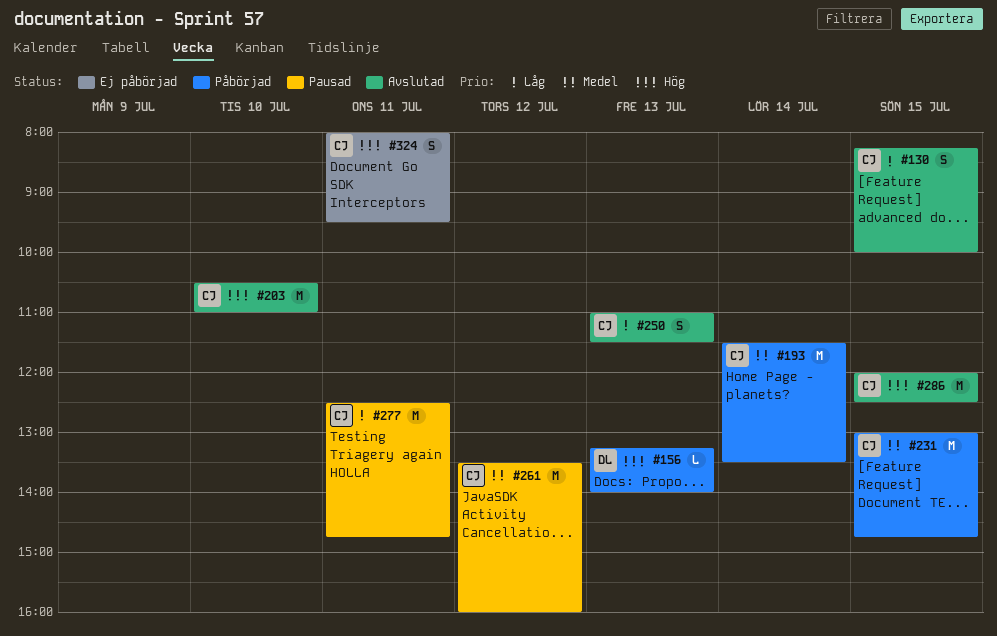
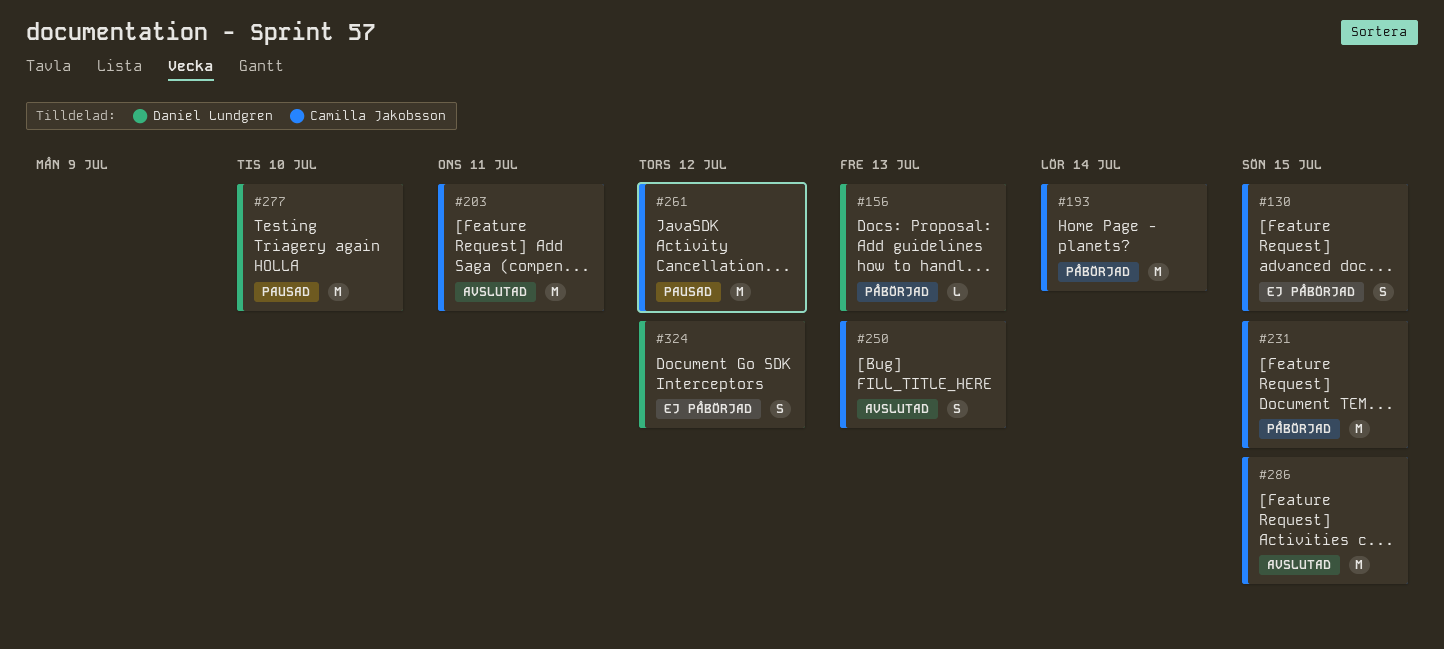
#130, status: Avslutad -> Ej påbörjad
#203, day: Jul 10 -> Jul 11
#277, owner: Camilla Jakobsson -> Daniel Lundgren
#277, day: Jul 11 -> Jul 10
#324, owner: Camilla Jakobsson -> Daniel Lundgren
#324, day: Jul 11 -> Jul 12

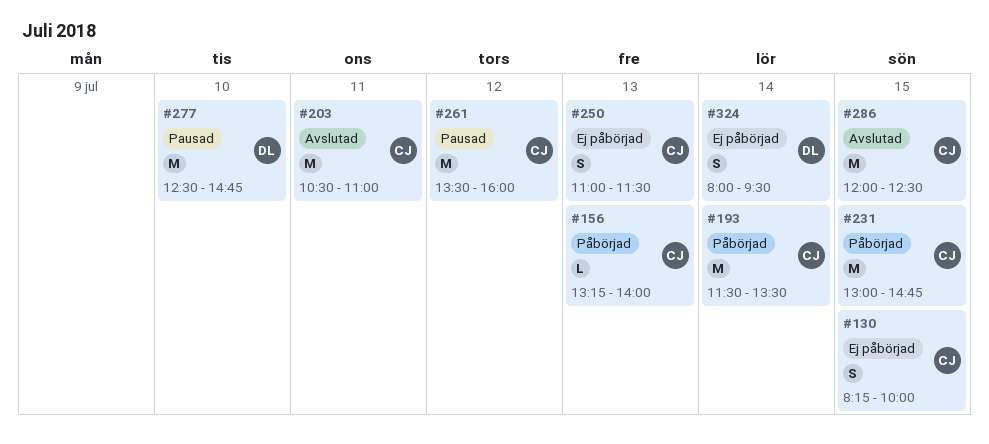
#156, owner: Daniel Lundgren -> Camilla Jakobsson
#250, status: Avslutad -> Ej påbörjad
#324, day: Jul 12 -> Jul 14

